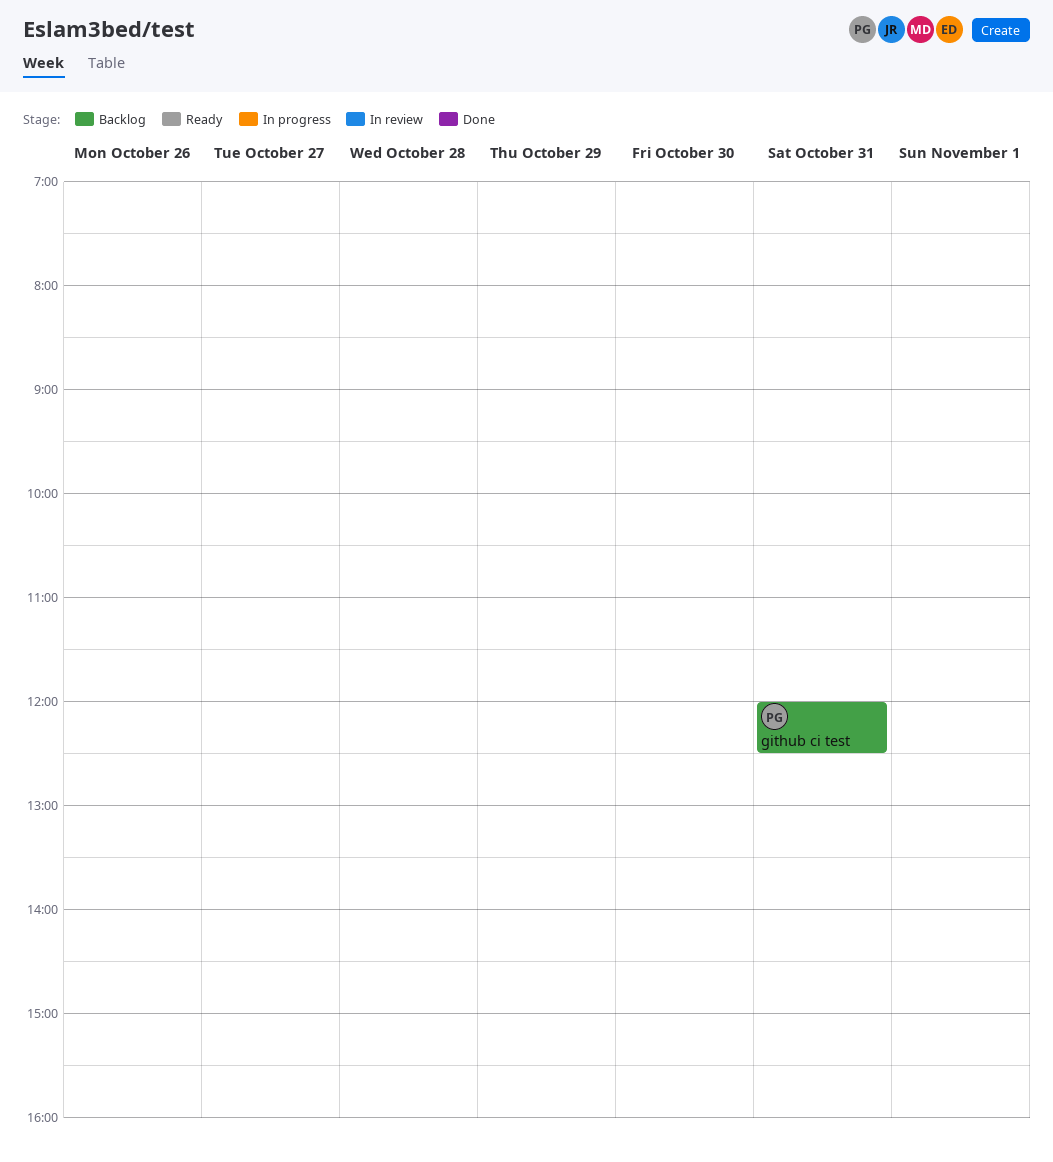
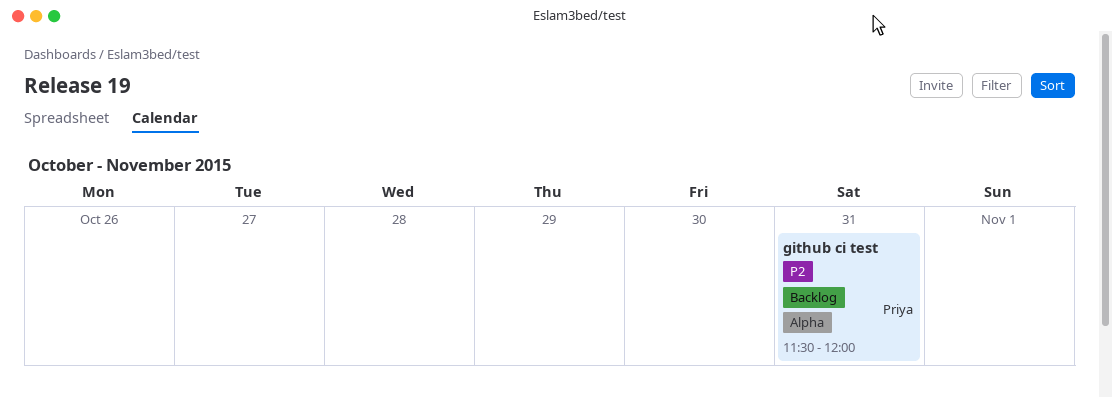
github ci test, begins: 12:00 -> 11:30
github ci test, ends: 12:30 -> 12:00

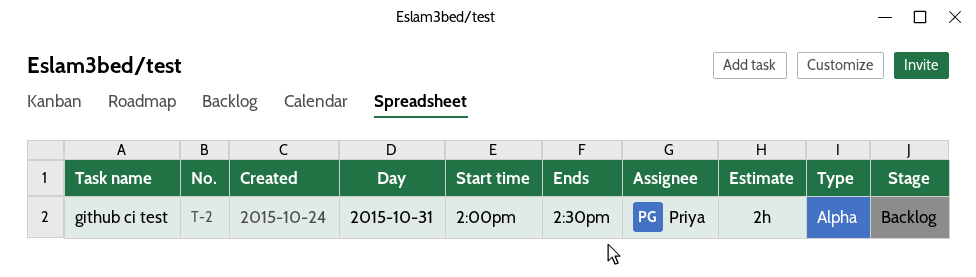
github ci test, begins: 11:30 -> 14:00
github ci test, ends: 12:00 -> 14:30

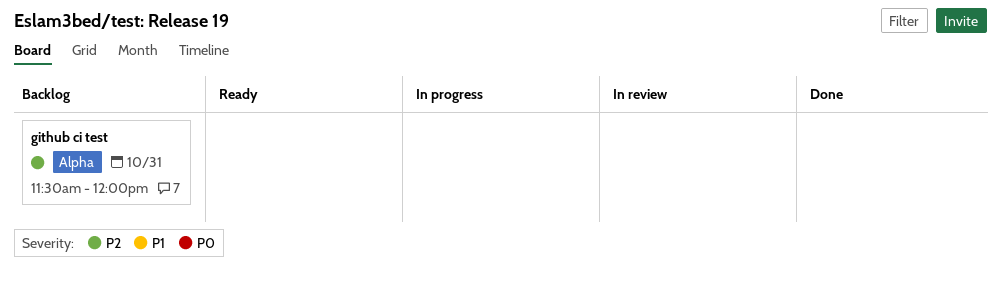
github ci test, begins: 14:00 -> 11:30
github ci test, ends: 14:30 -> 12:00

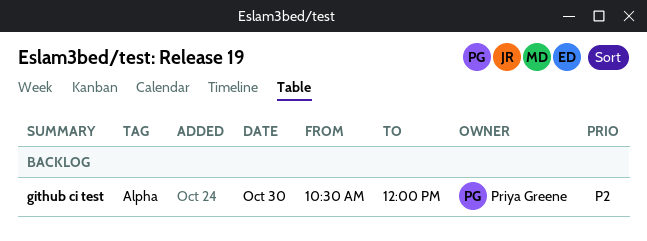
github ci test, day: Oct 31 -> Oct 30
github ci test, begins: 11:30 -> 10:30

